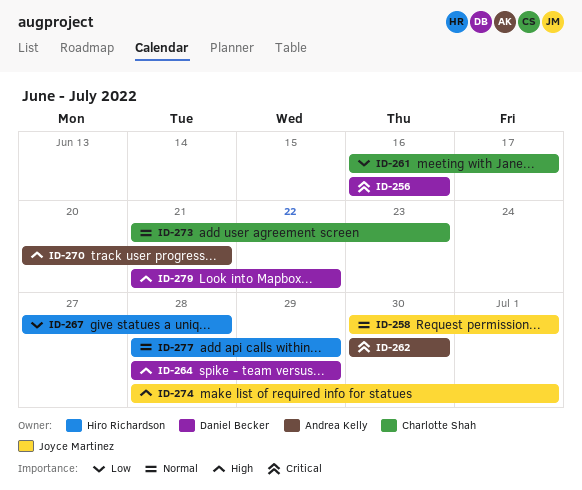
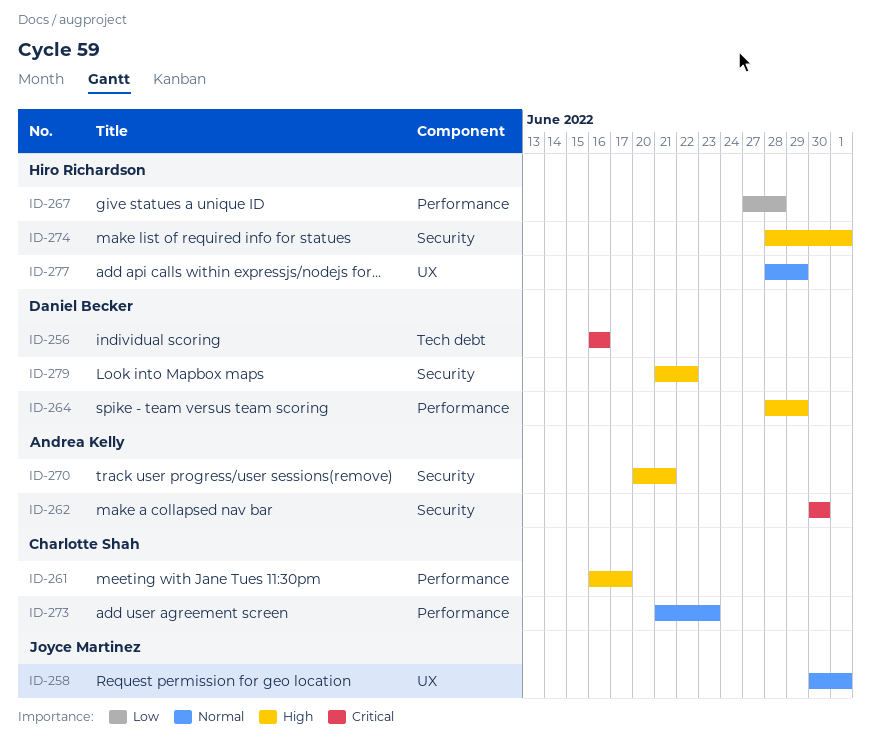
ID-261, priority: Low -> High
ID-274, owner: Joyce Martinez -> Hiro Richardson

